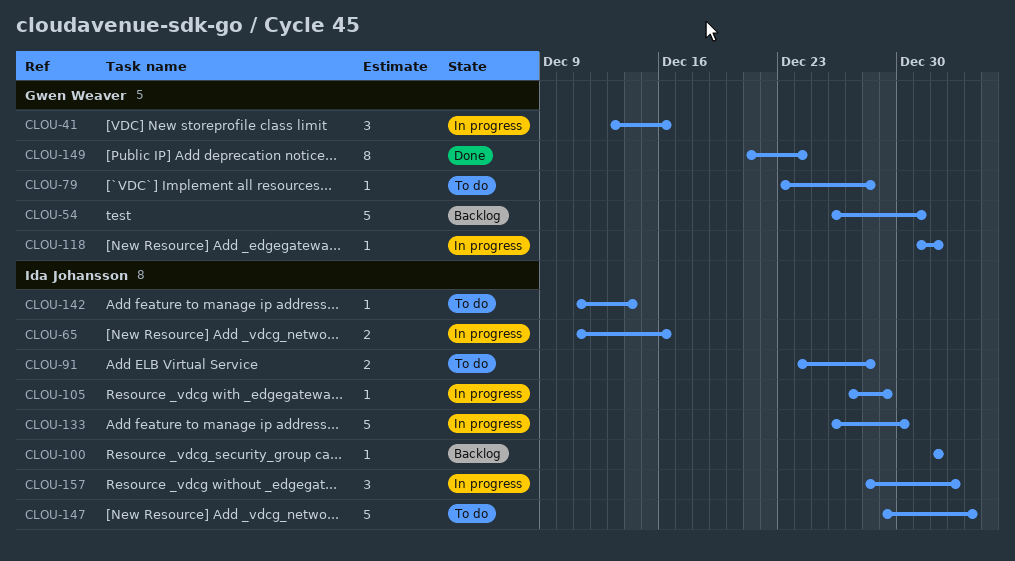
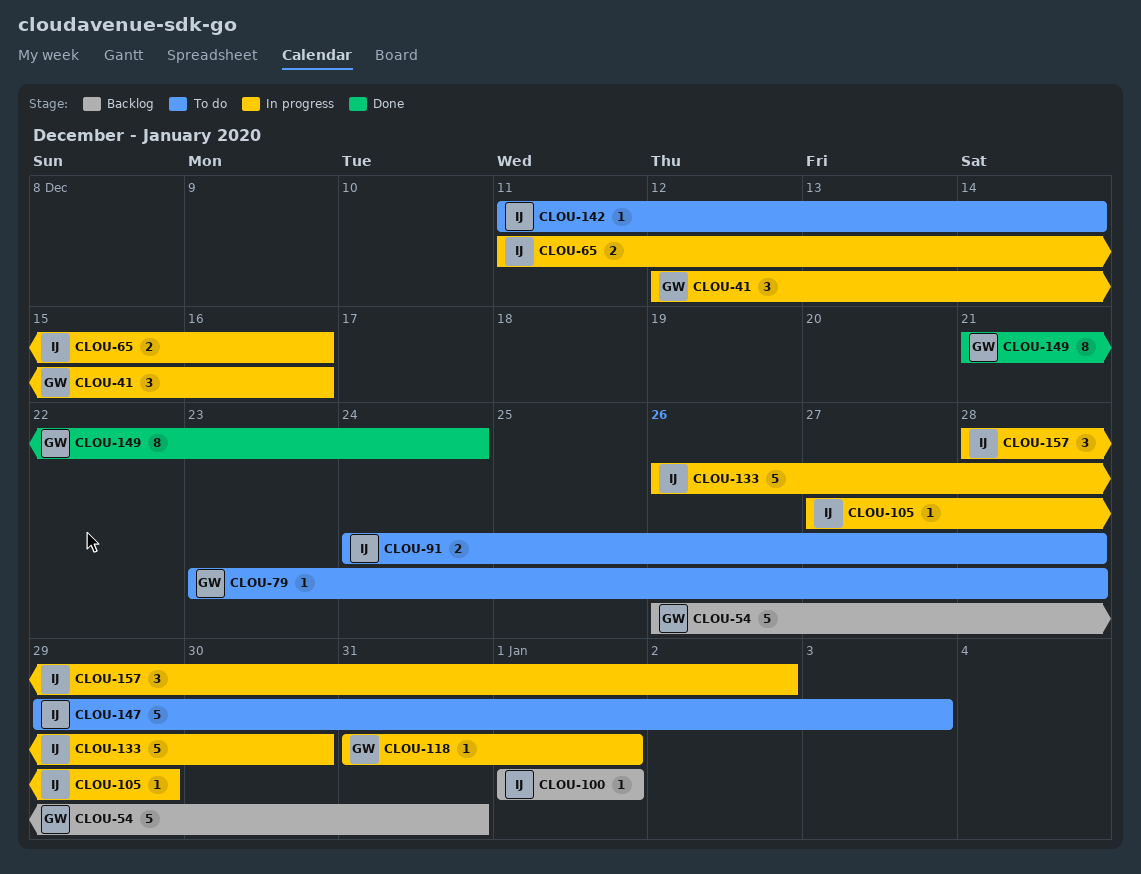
CLOU-41, start: Dec 13 -> Dec 12

